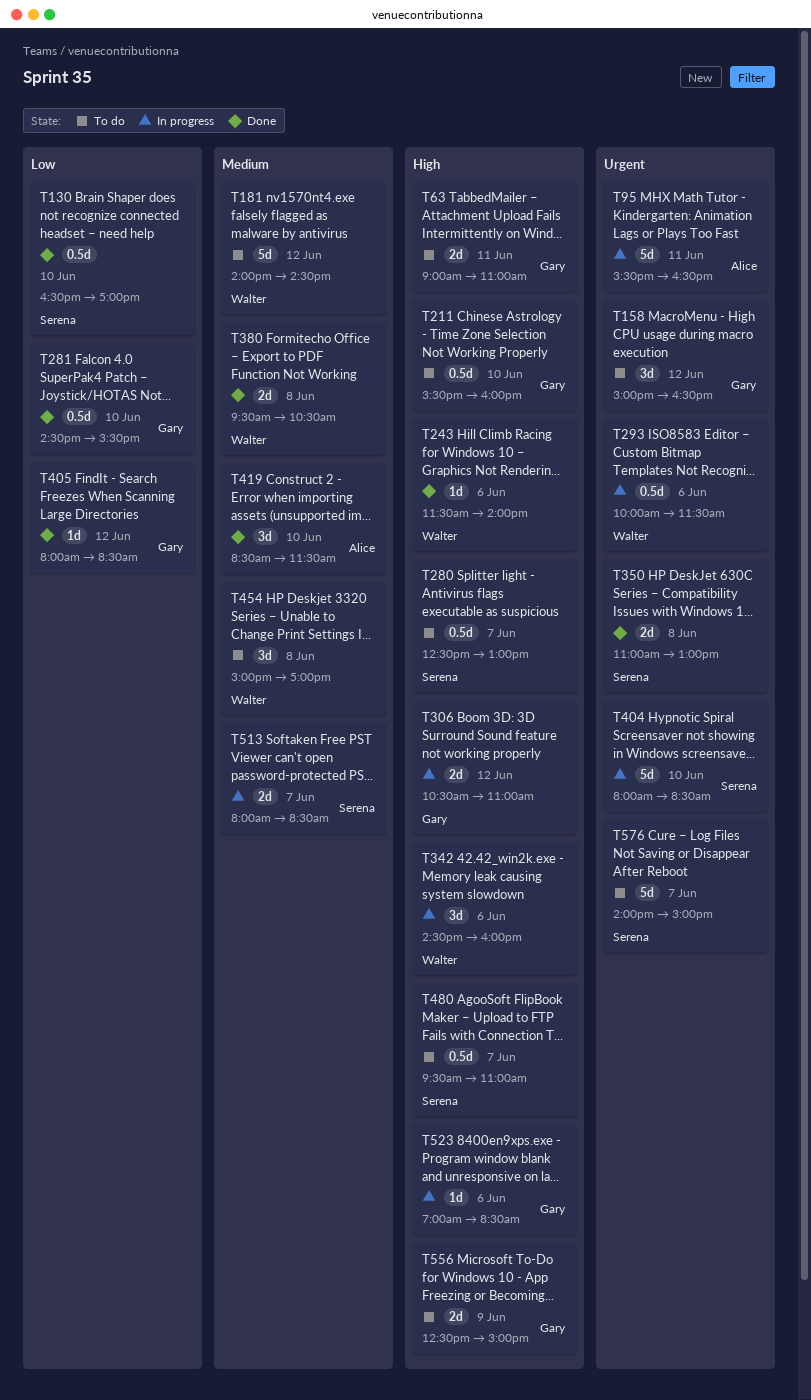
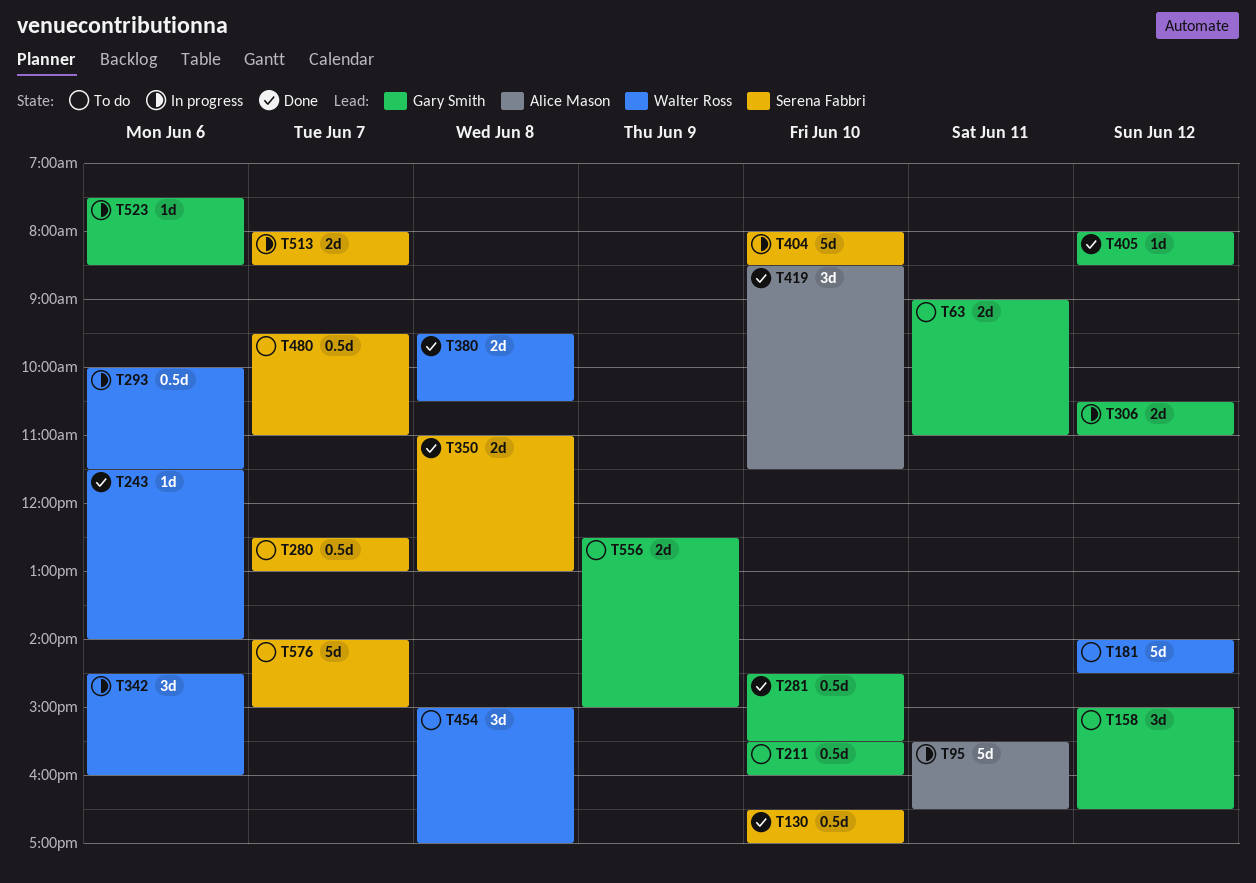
T523, begins: 07:00 -> 07:30

